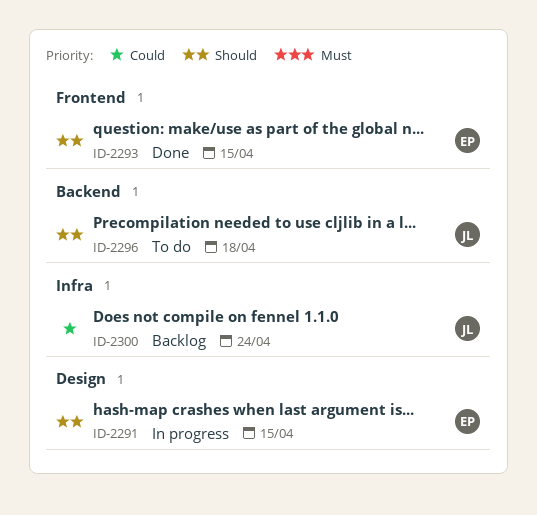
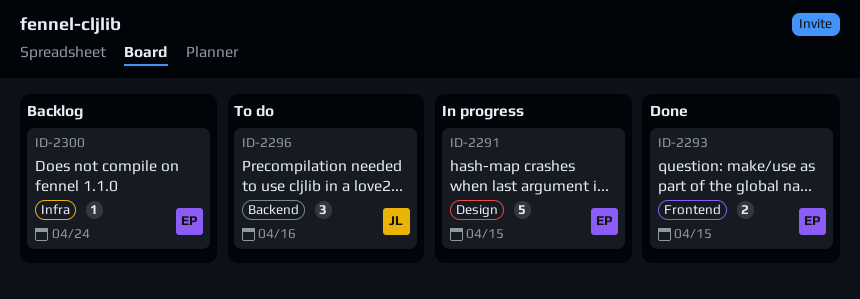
ID-2296, due: Apr 18 -> Apr 16
ID-2300, owner: JL -> EP

